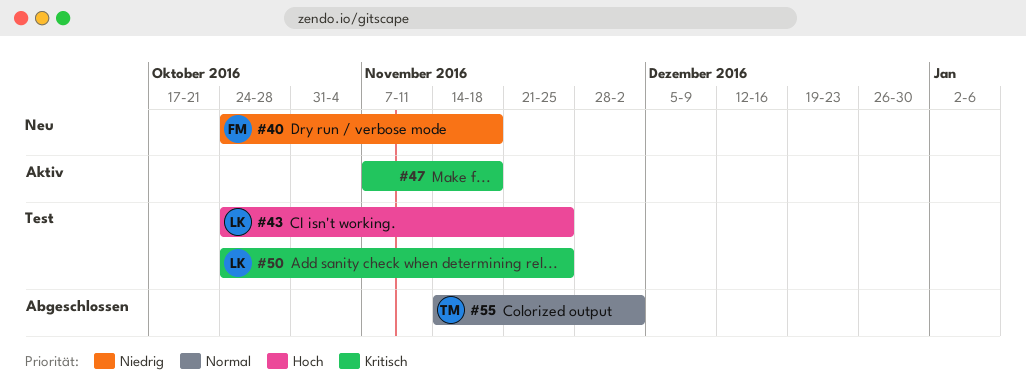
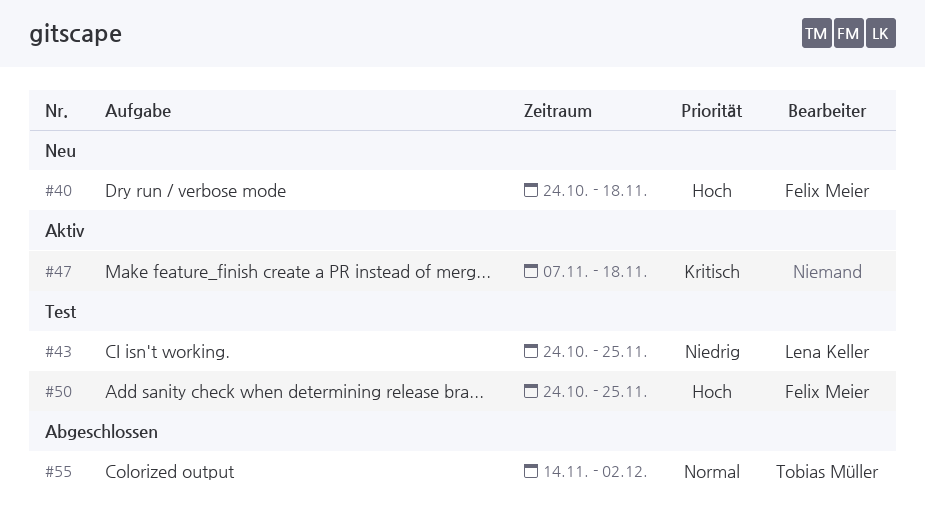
#40, priority: Niedrig -> Hoch
#43, priority: Hoch -> Niedrig
#50, owner: Lena Keller -> Felix Meier
#50, priority: Kritisch -> Hoch

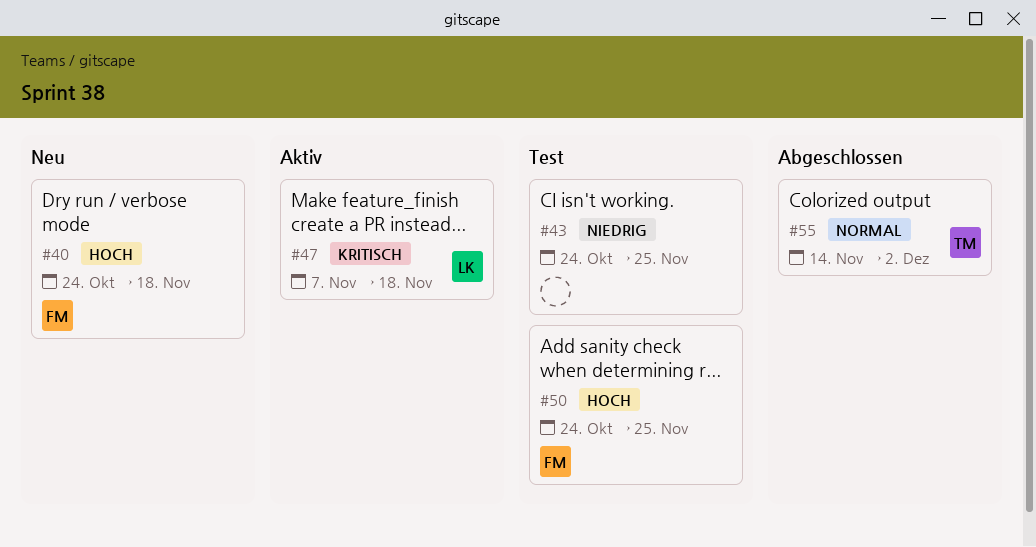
#43, owner: Lena Keller -> none
#47, owner: none -> Lena Keller

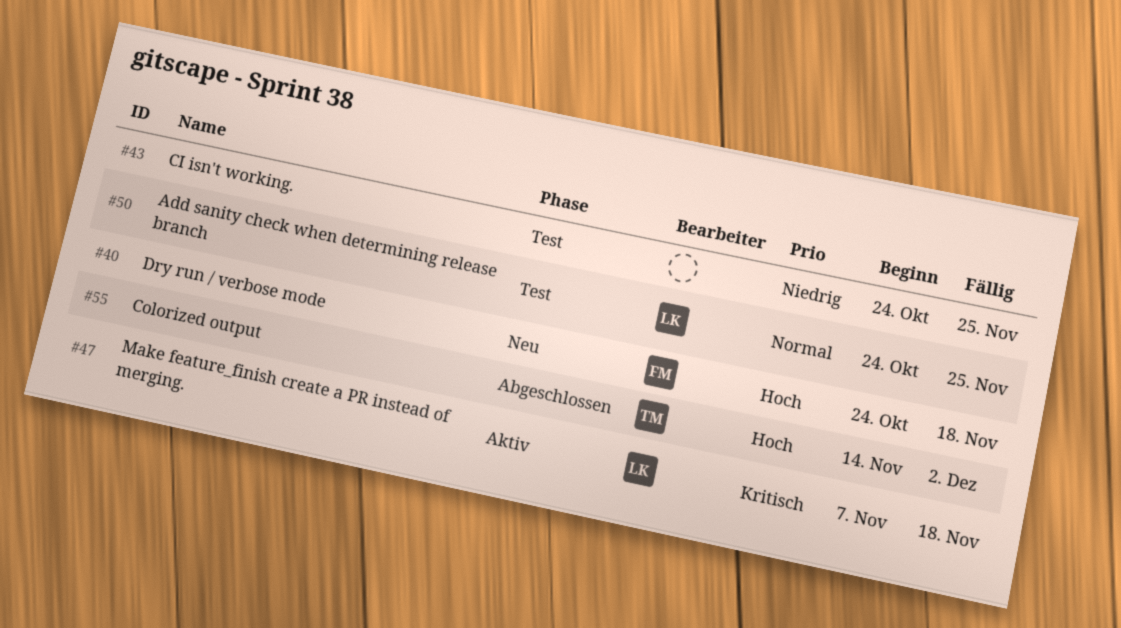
#50, owner: FM -> LK
#50, priority: Hoch -> Normal
#55, priority: Normal -> Hoch

